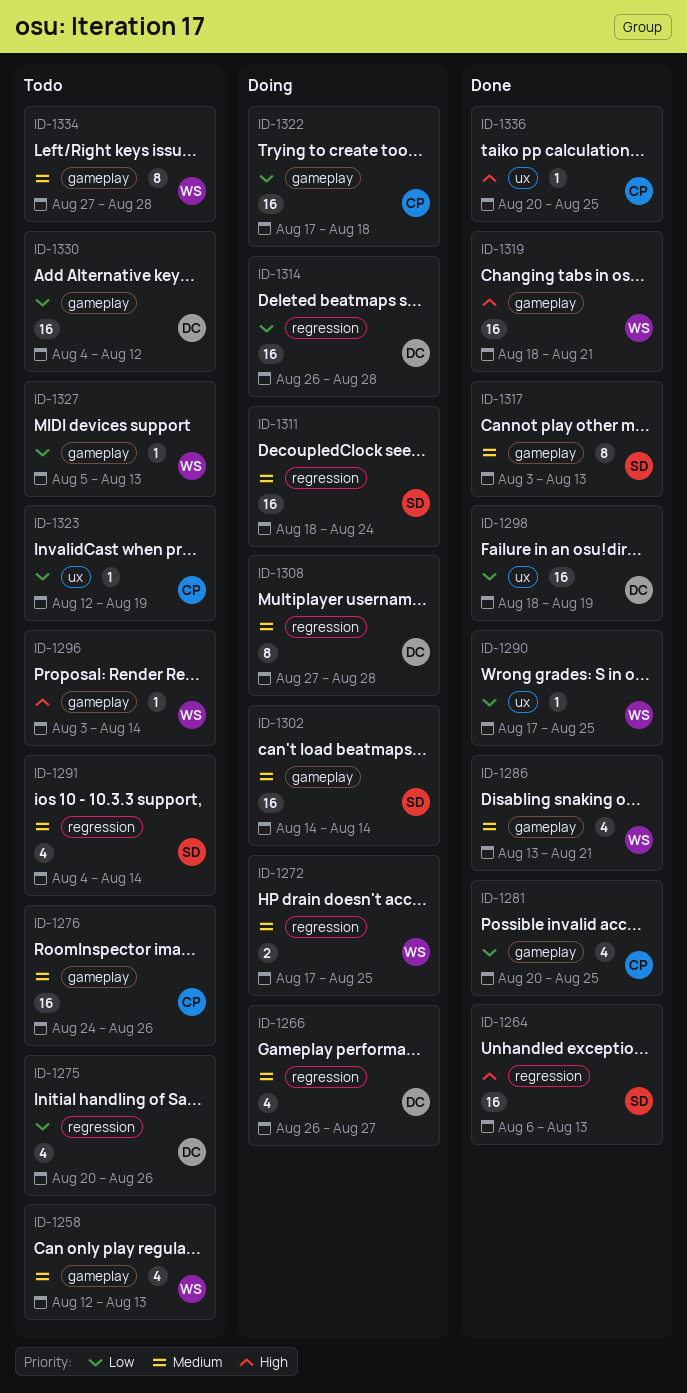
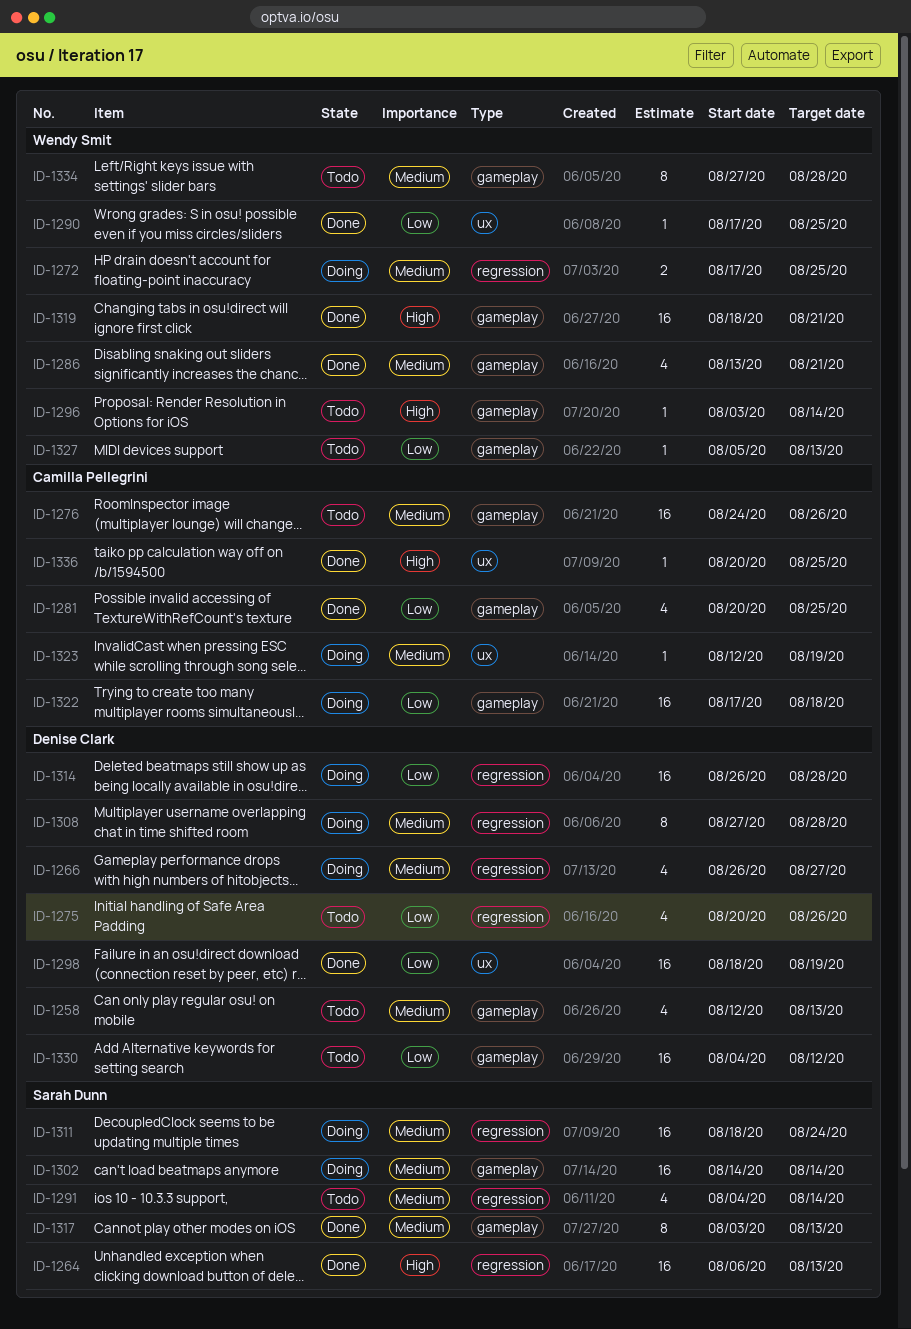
ID-1258, owner: Wendy Smit -> Denise Clark
ID-1323, status: Todo -> Doing
ID-1323, priority: Low -> Medium

